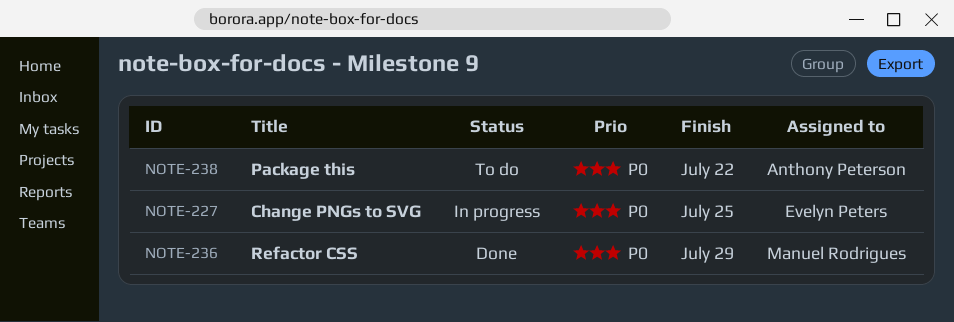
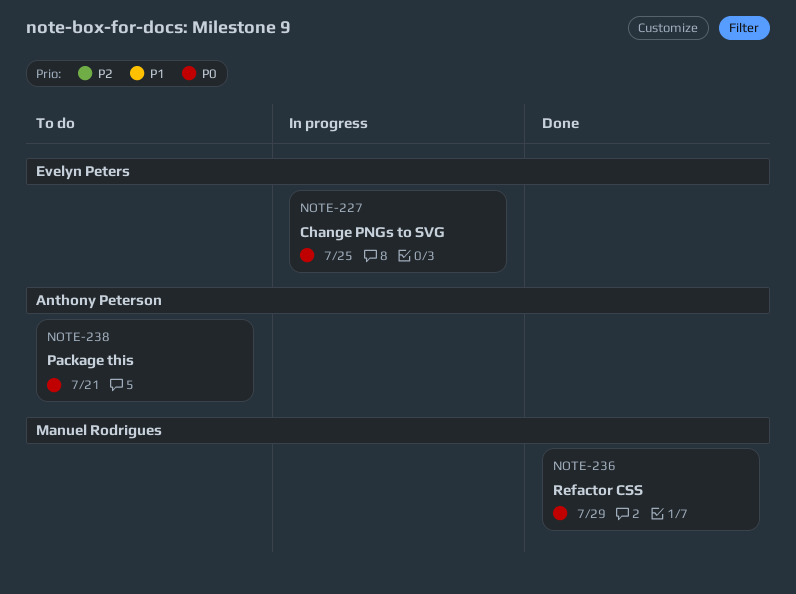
NOTE-238, due: Jul 22 -> Jul 21

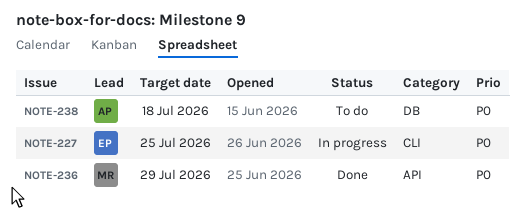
NOTE-238, due: Jul 21 -> Jul 18

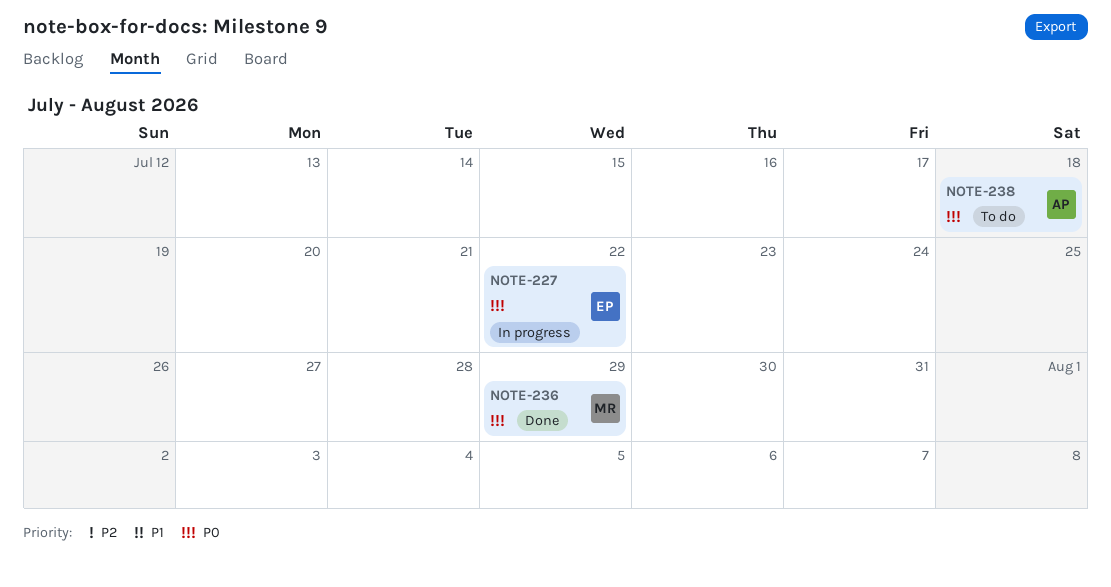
NOTE-227, due: Jul 25 -> Jul 22

